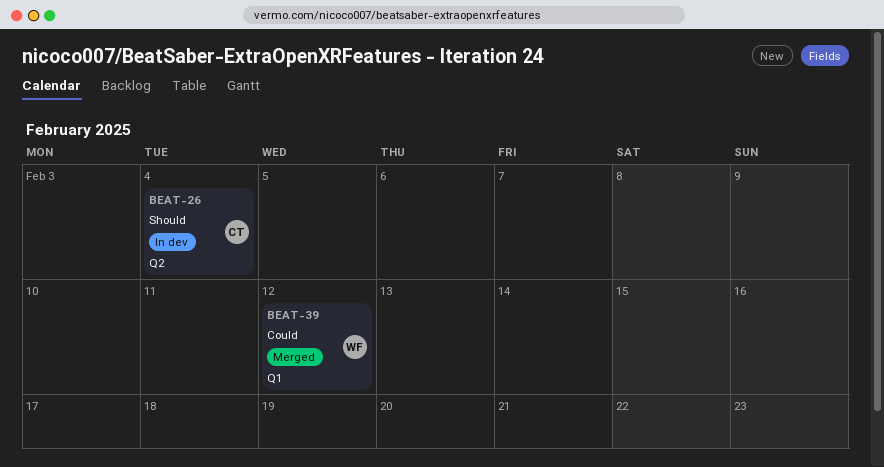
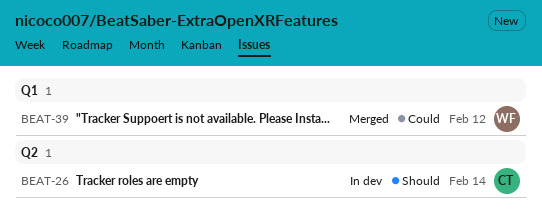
BEAT-26, due: Feb 4 -> Feb 14

